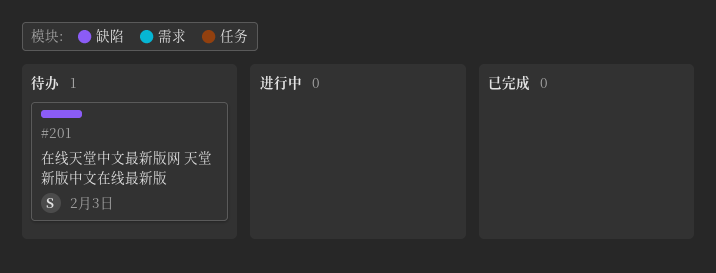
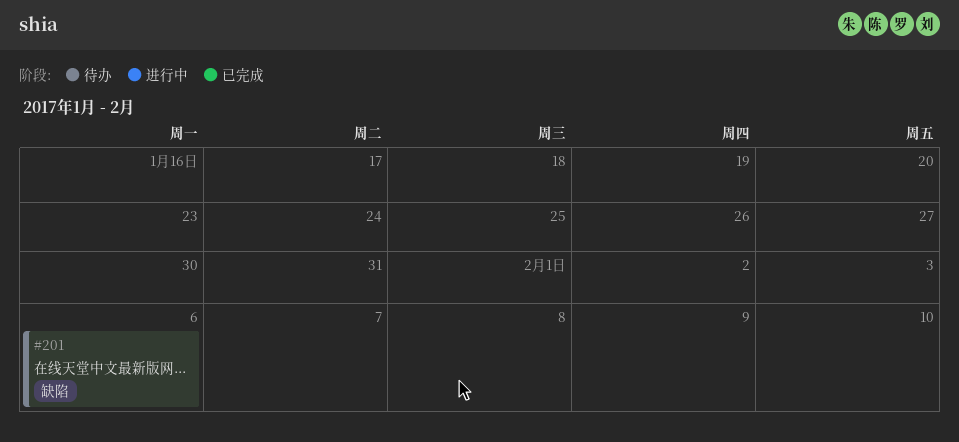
#201, due: Feb 3 -> Feb 6

